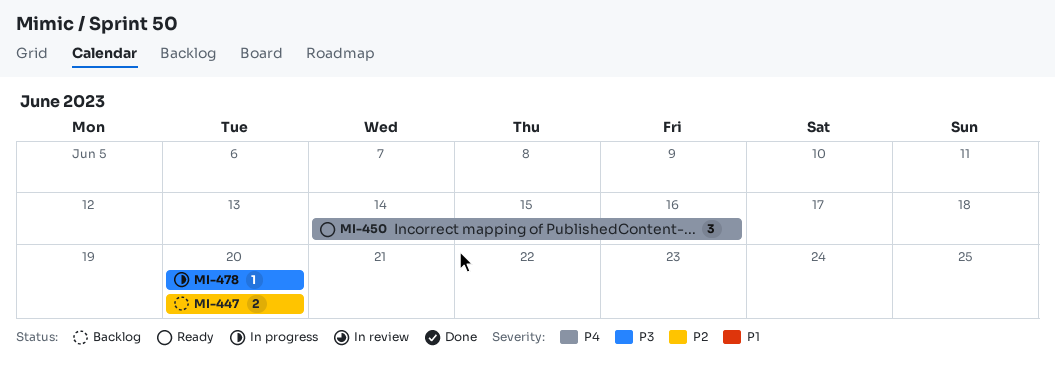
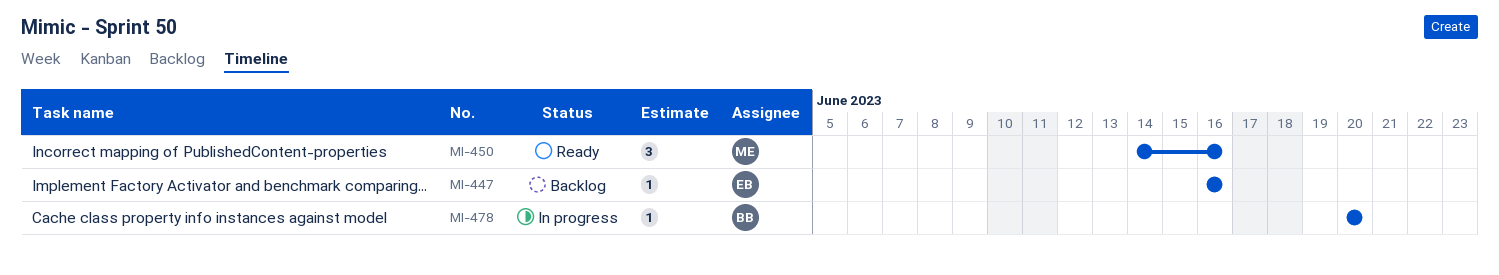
MI-447, estimate: 2 -> 1
MI-447, start: Jun 20 -> Jun 16
MI-447, due: Jun 20 -> Jun 16

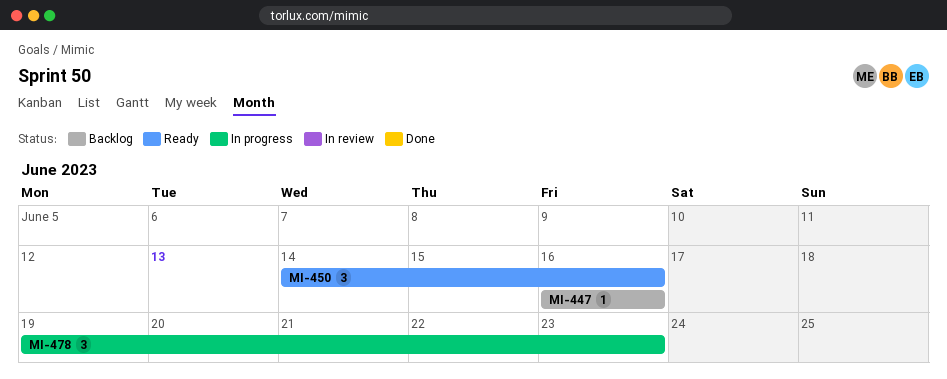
MI-478, estimate: 1 -> 3
MI-478, start: Jun 20 -> Jun 19
MI-478, due: Jun 20 -> Jun 23

